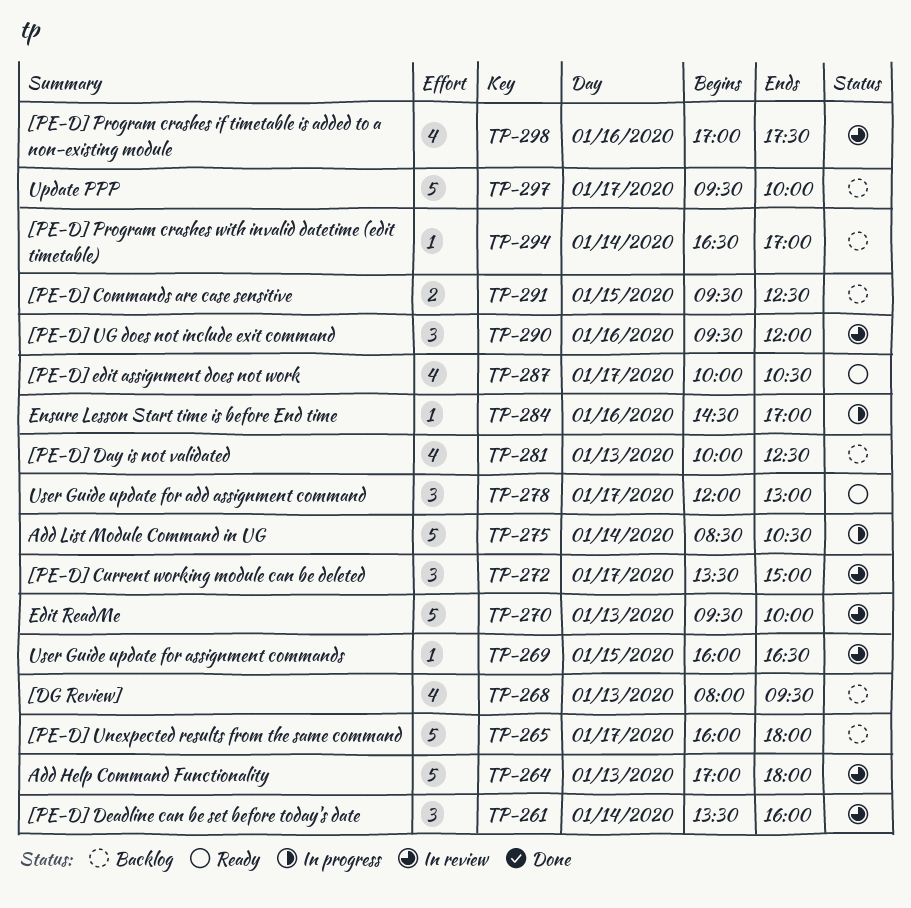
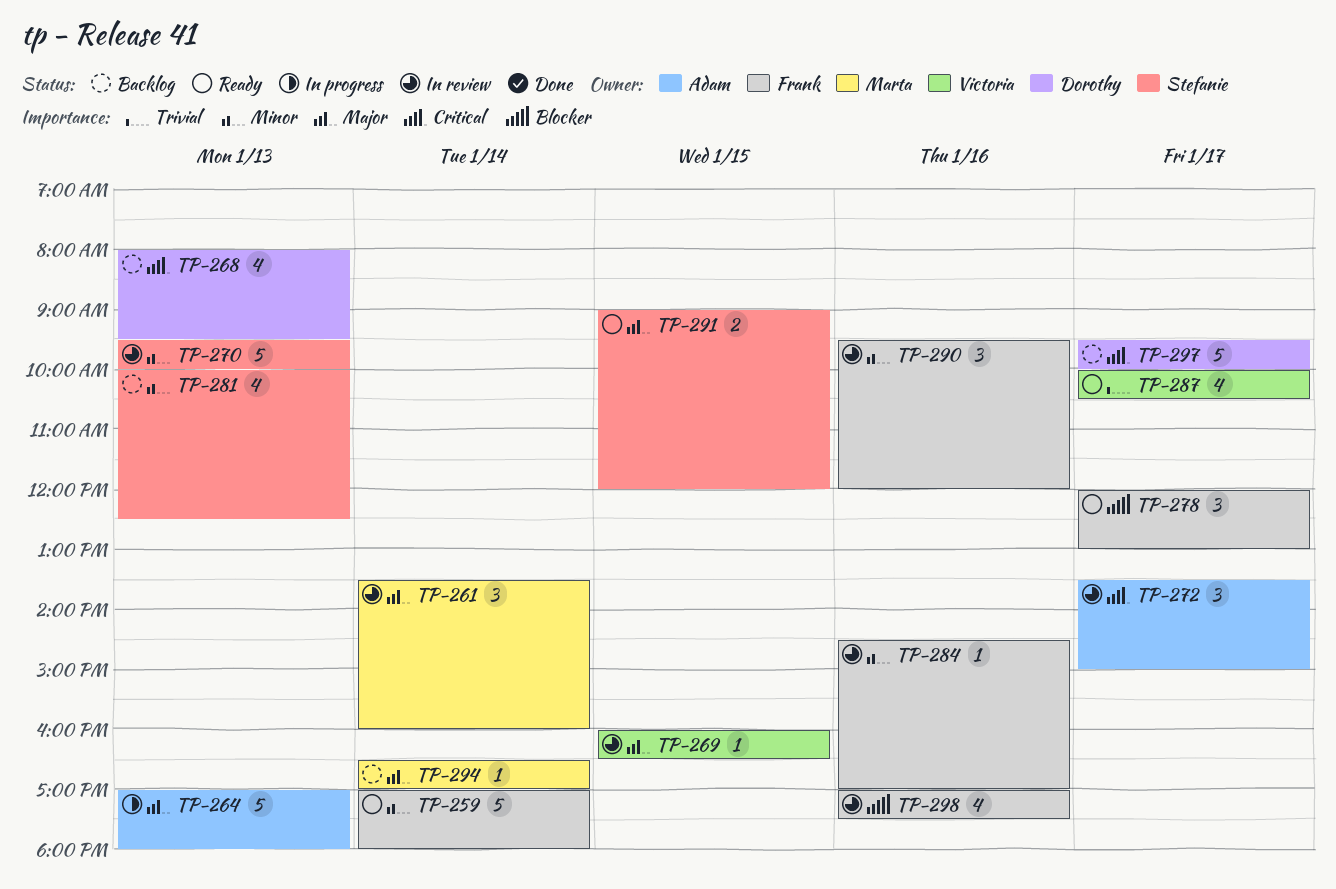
TP-259: none -> present
TP-264, status: In review -> In progress
TP-265: present -> none
TP-275: present -> none
TP-284, status: In progress -> In review
TP-291, status: Backlog -> Ready
TP-291, begins: 09:30 -> 09:00
TP-291, ends: 12:30 -> 12:00

